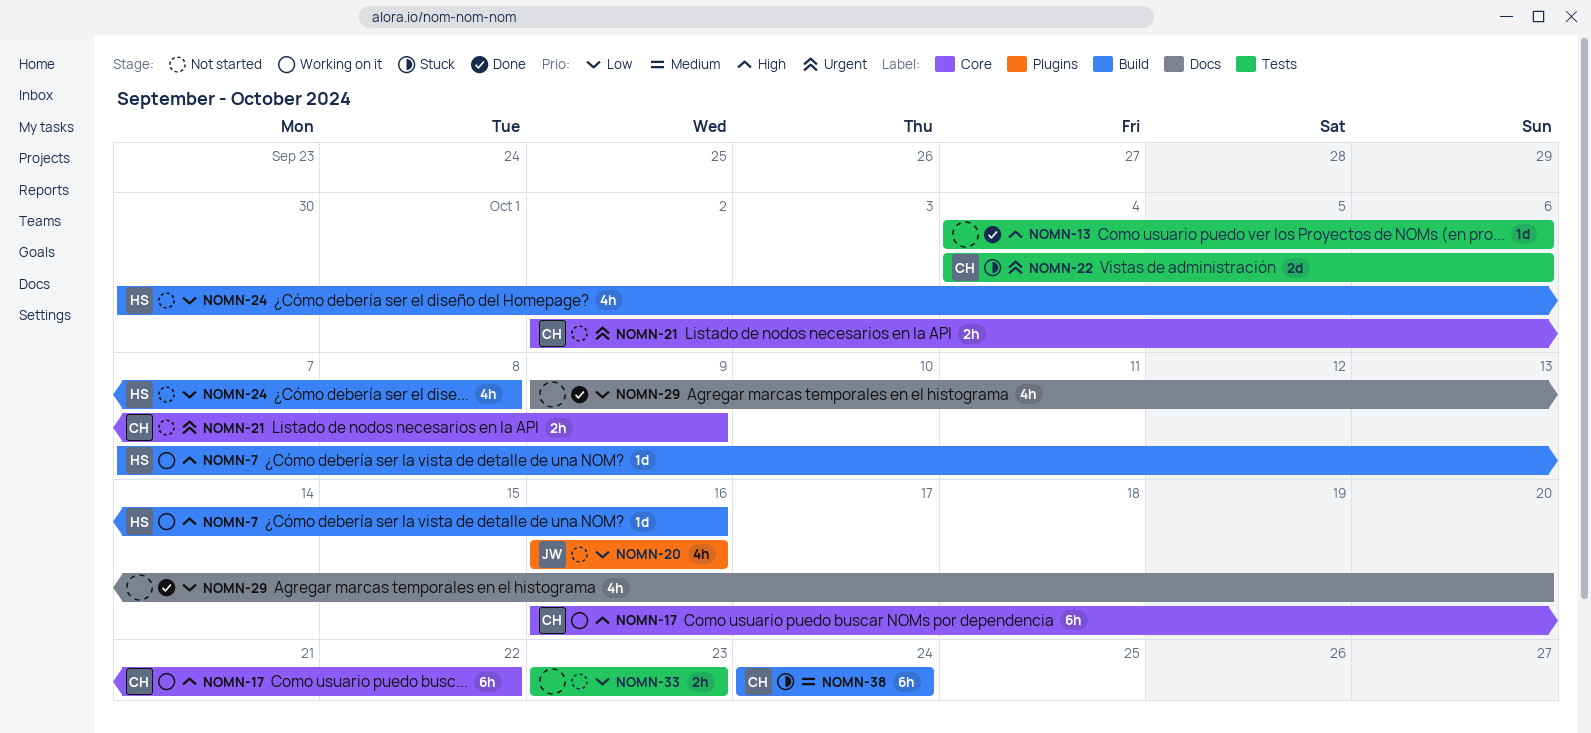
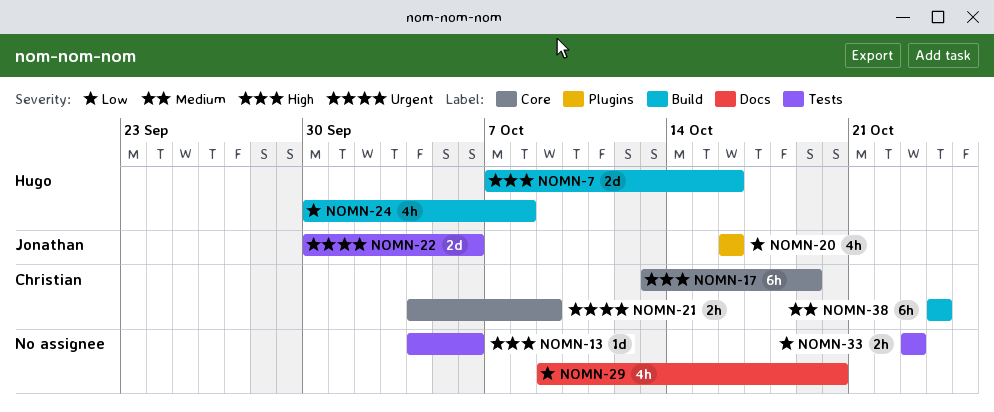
NOMN-7, estimate: 1d -> 2d
NOMN-17, start: Oct 16 -> Oct 13
NOMN-17, due: Oct 22 -> Oct 19
NOMN-21, start: Oct 2 -> Oct 4
NOMN-22, owner: Christian -> Jonathan
NOMN-22, start: Oct 4 -> Sep 30

